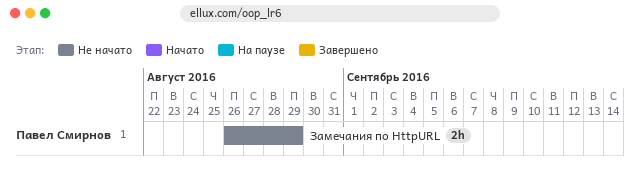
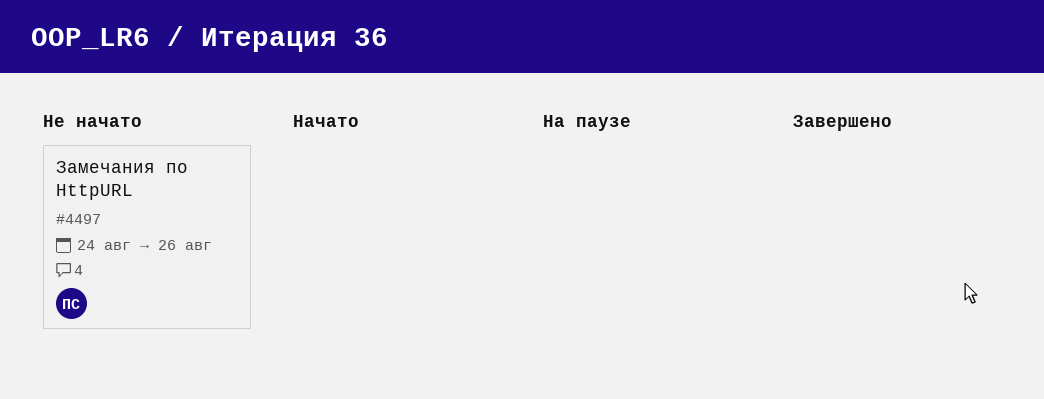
Замечания по HttpURL, start: Aug 26 -> Aug 24
Замечания по HttpURL, due: Aug 29 -> Aug 26

